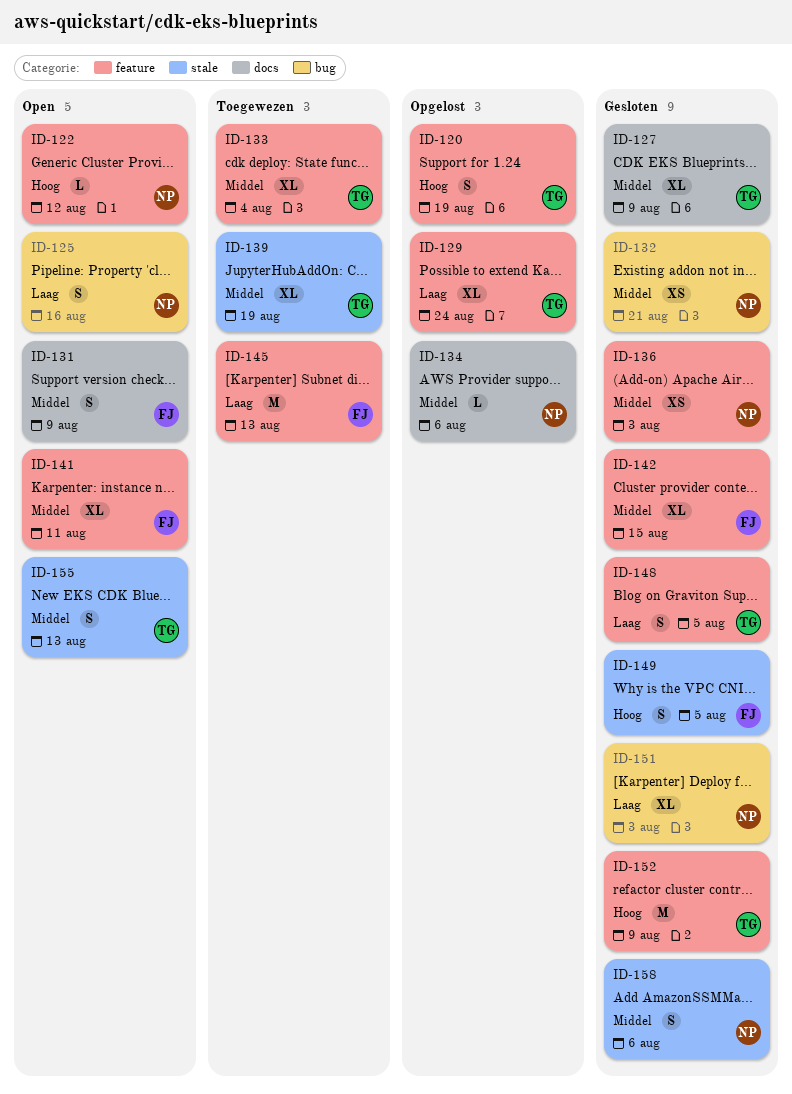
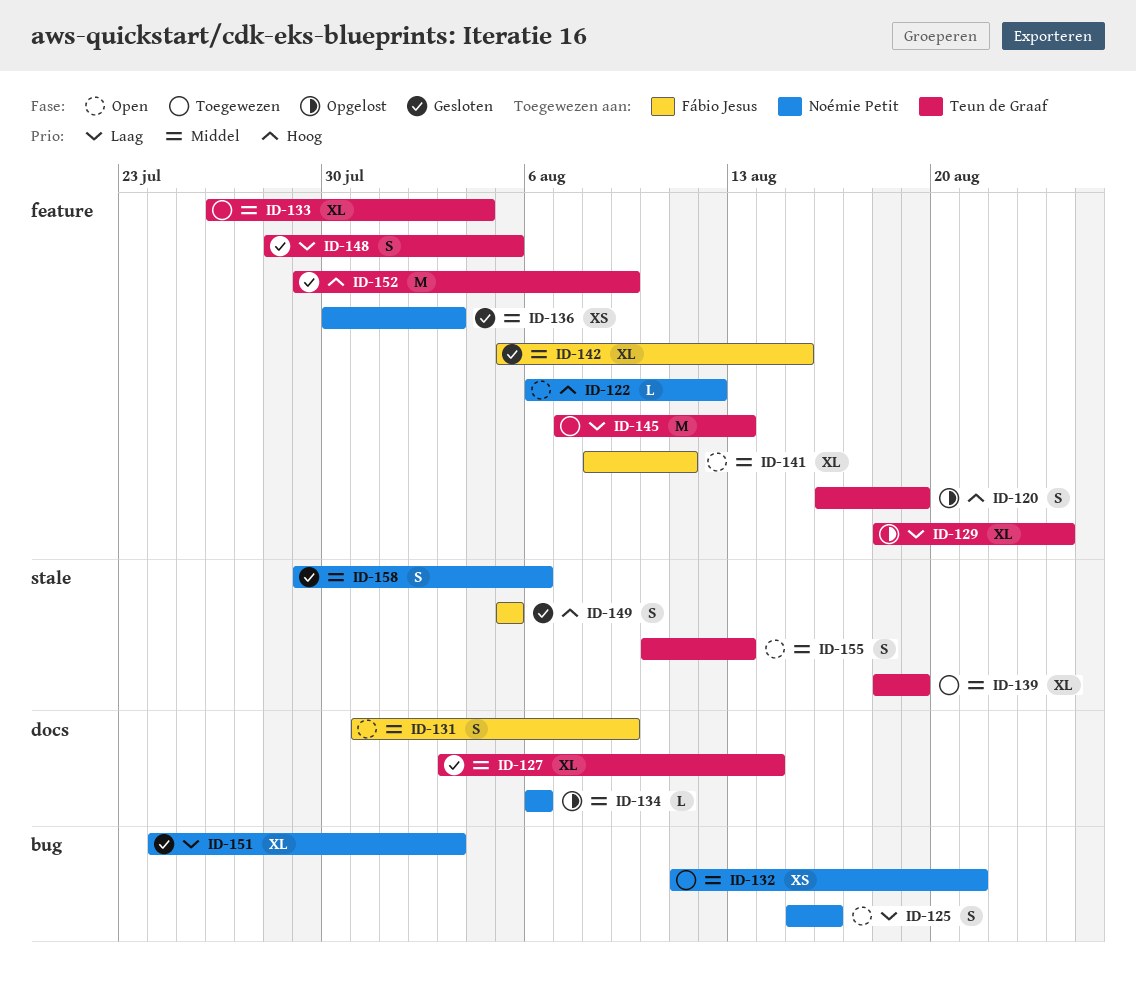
ID-127, due: Aug 9 -> Aug 14
ID-132, status: Gesloten -> Toegewezen
ID-145, owner: Fábio Jesus -> Teun de Graaf

